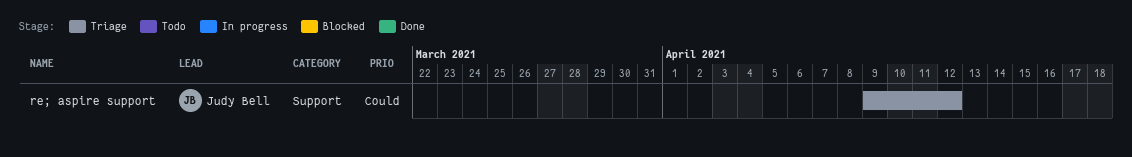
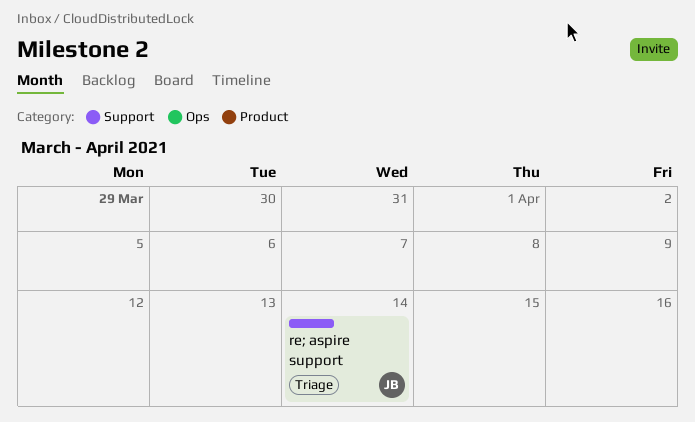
re; aspire support, due: Apr 12 -> Apr 14

